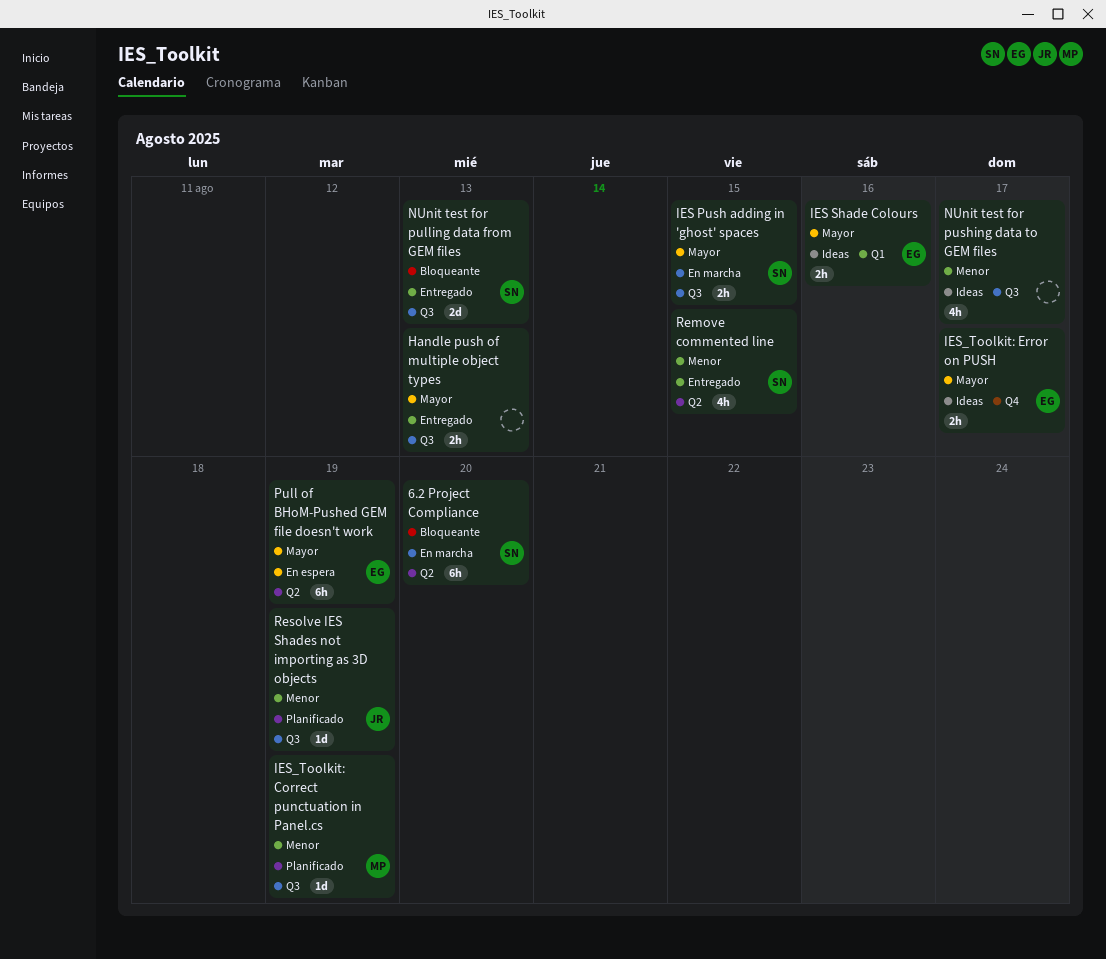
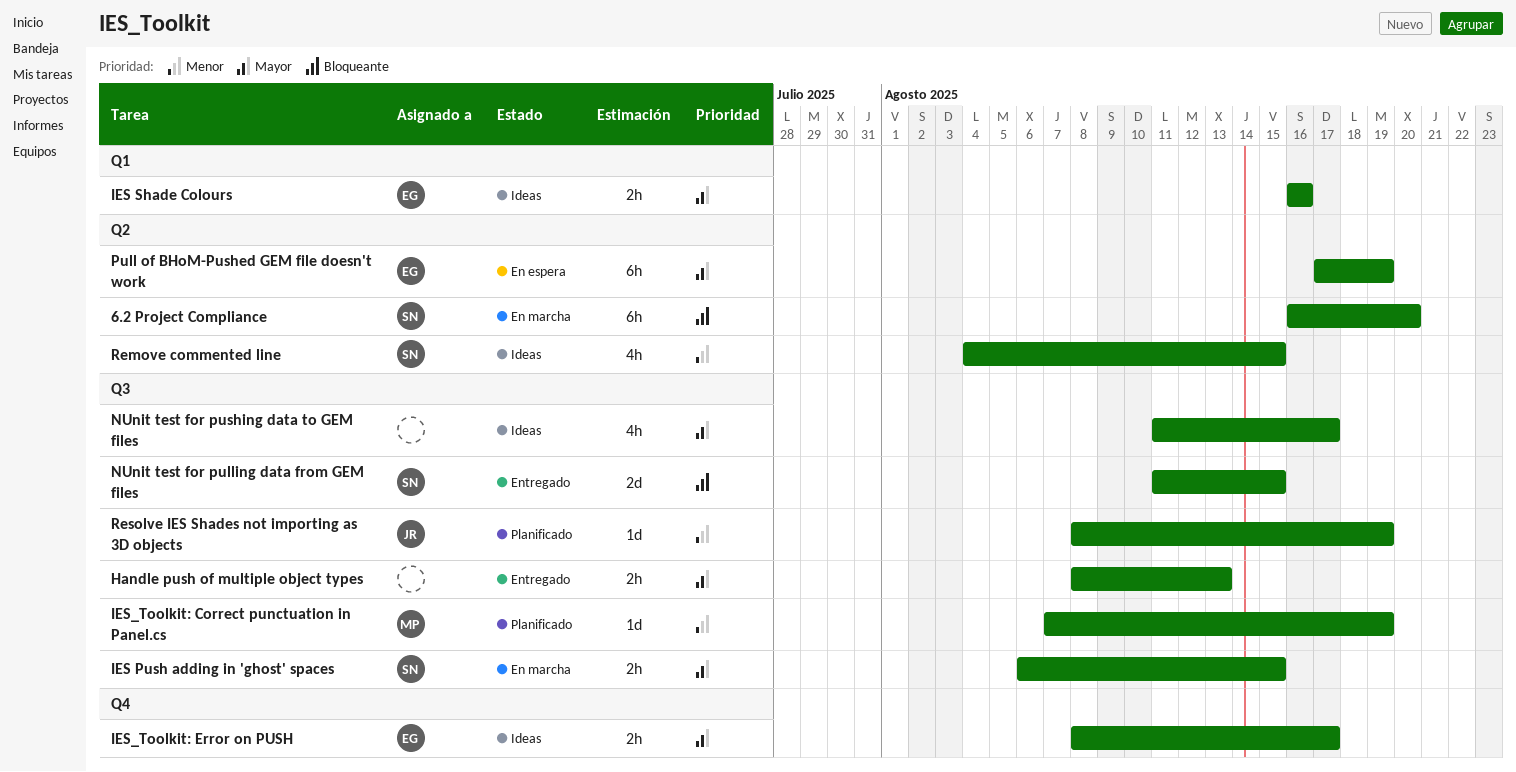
NUnit test for pulling data from GEM files, due: Aug 13 -> Aug 15
NUnit test for pushing data to GEM files, priority: Menor -> Mayor
Remove commented line, status: Entregado -> Ideas

